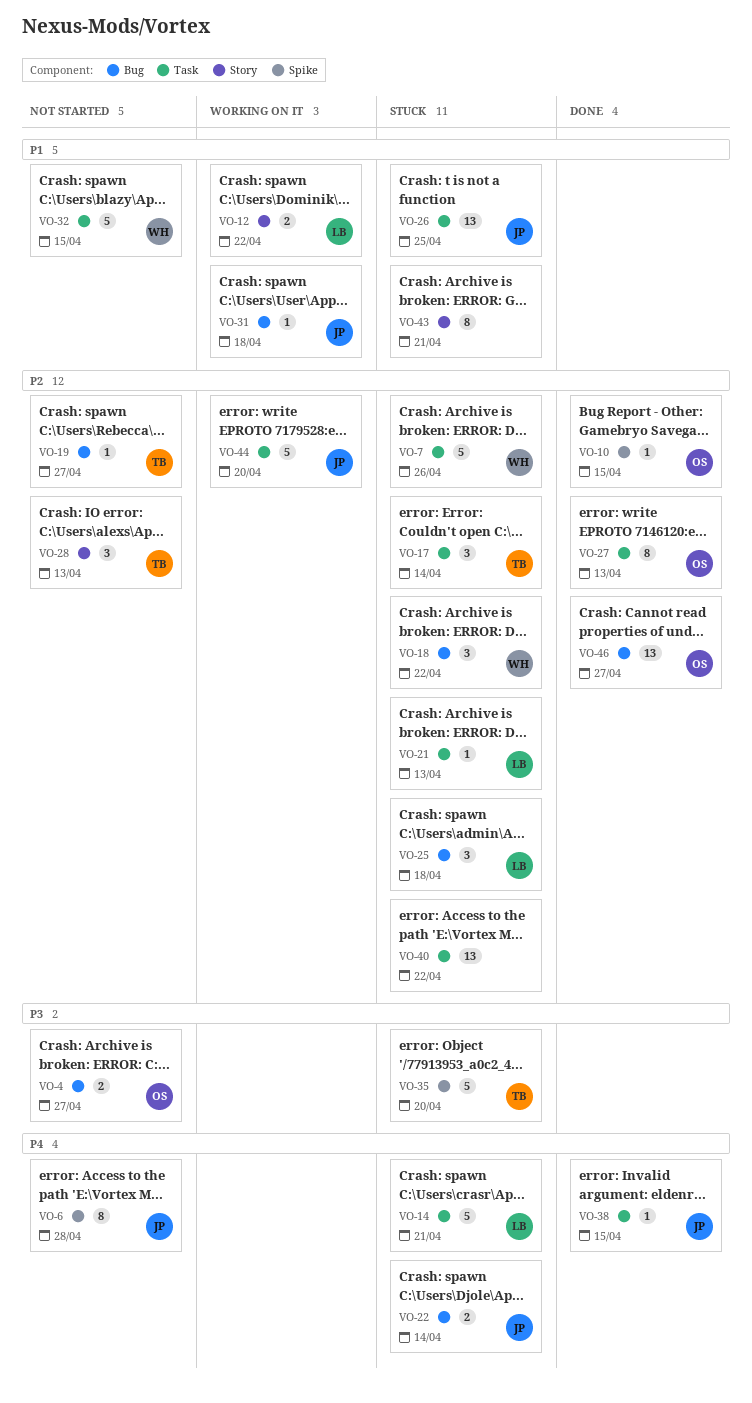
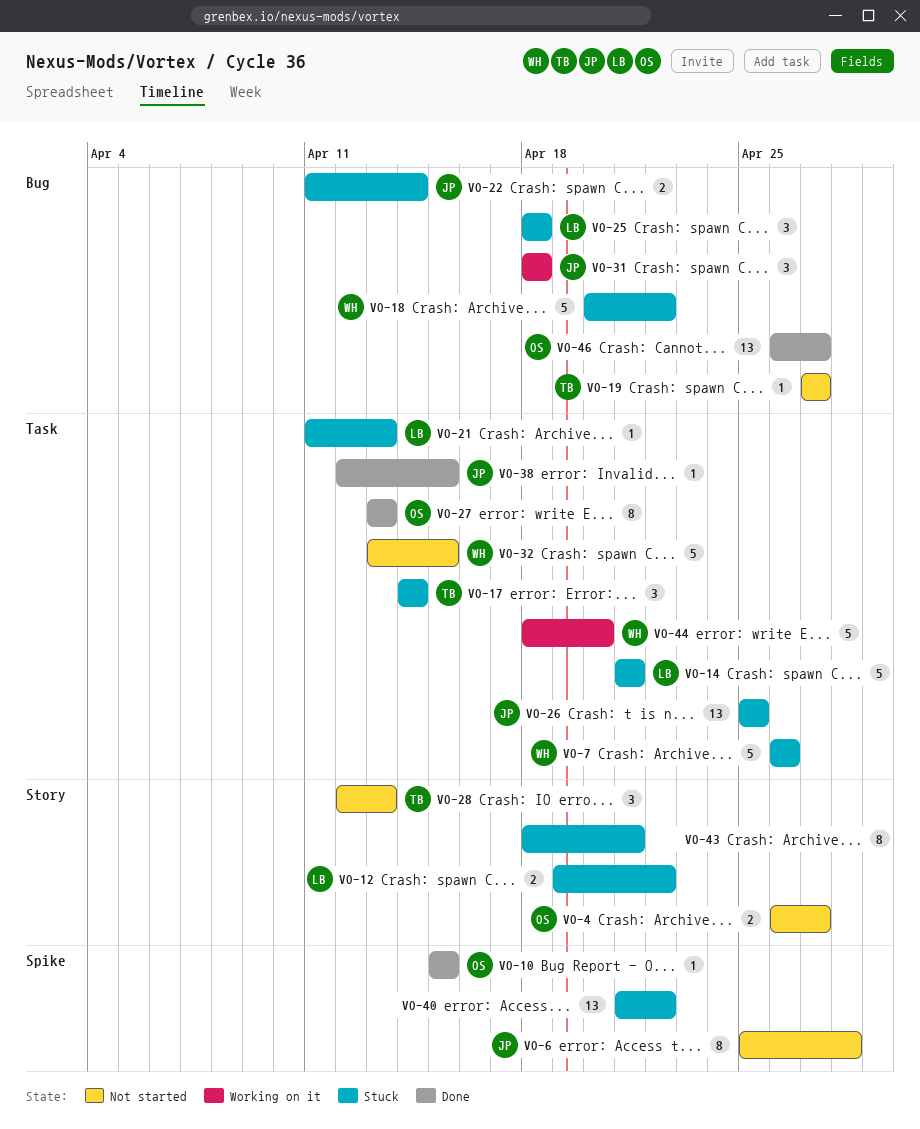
VO-4, label: Bug -> Story
VO-12, status: Working on it -> Stuck
VO-18, estimate: 3 -> 5
VO-31, estimate: 1 -> 3
VO-35: present -> none
VO-40, label: Task -> Spike
VO-44, owner: JP -> WH

